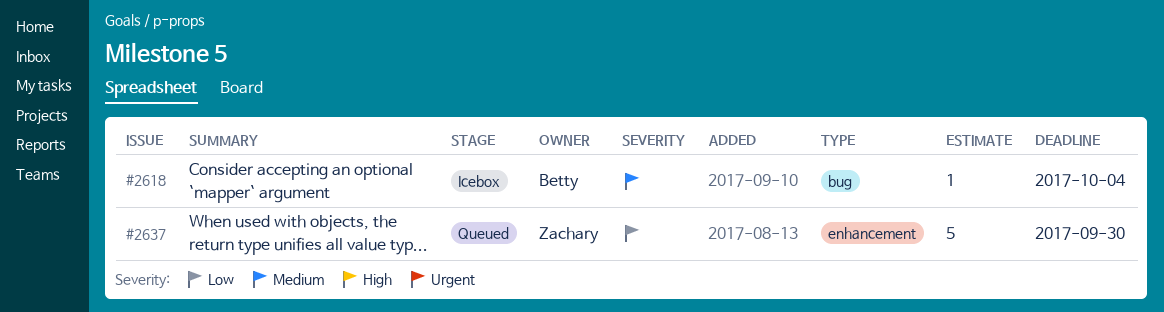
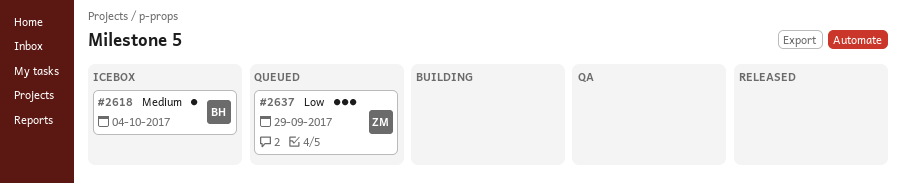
#2637, estimate: 5 -> 3
#2637, due: Sep 30 -> Sep 29

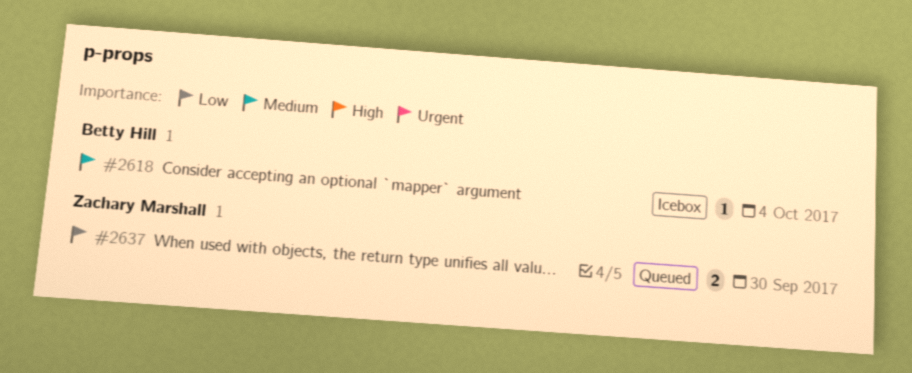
#2637, estimate: 3 -> 2
#2637, due: Sep 29 -> Sep 30

